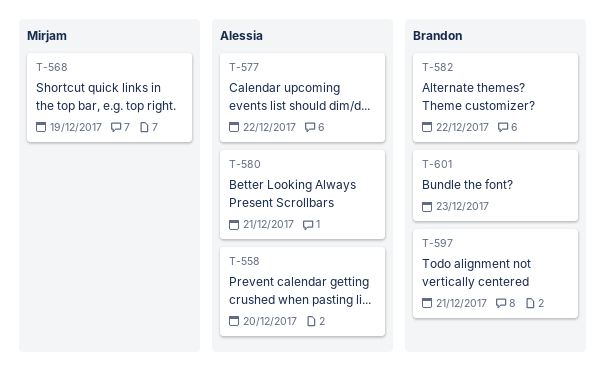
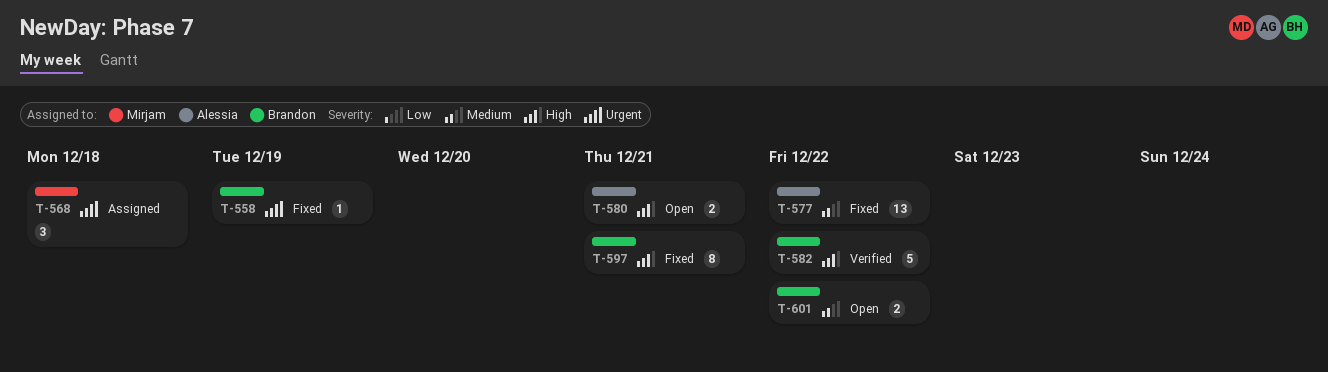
T-558, owner: Alessia -> Brandon
T-558, due: Dec 20 -> Dec 19
T-568, due: Dec 19 -> Dec 18
T-601, due: Dec 23 -> Dec 22

